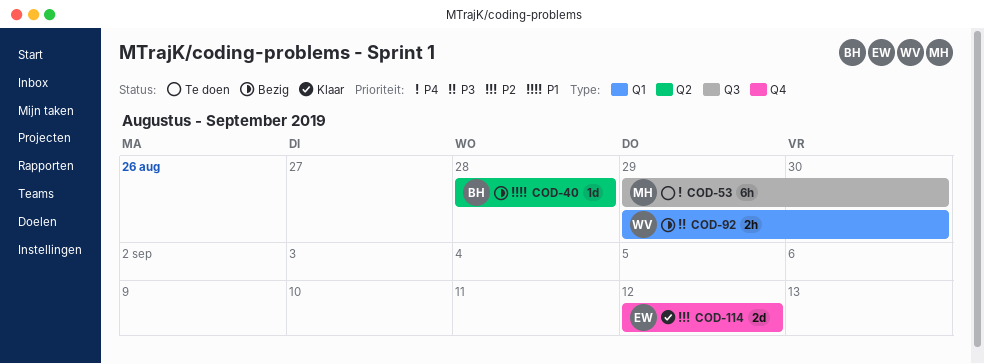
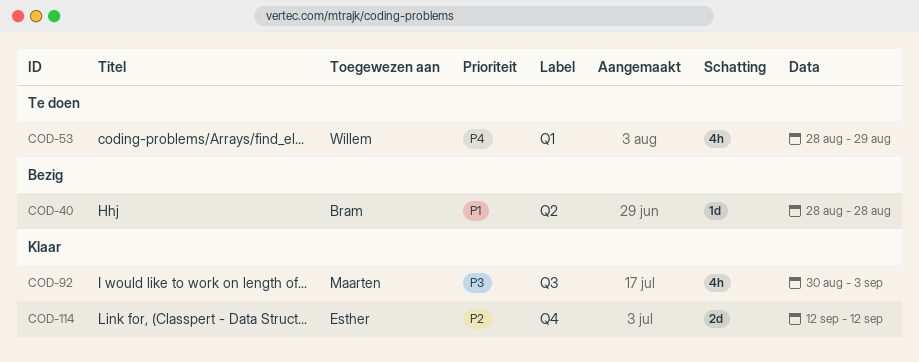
COD-53, owner: Maarten -> Willem
COD-53, label: Q3 -> Q1
COD-53, estimate: 6h -> 4h
COD-53, start: Aug 29 -> Aug 28
COD-53, due: Aug 30 -> Aug 29
COD-92, status: Bezig -> Klaar
COD-92, owner: Willem -> Maarten
COD-92, label: Q1 -> Q3
COD-92, estimate: 2h -> 4h
COD-92, start: Aug 29 -> Aug 30
COD-92, due: Aug 30 -> Sep 3

